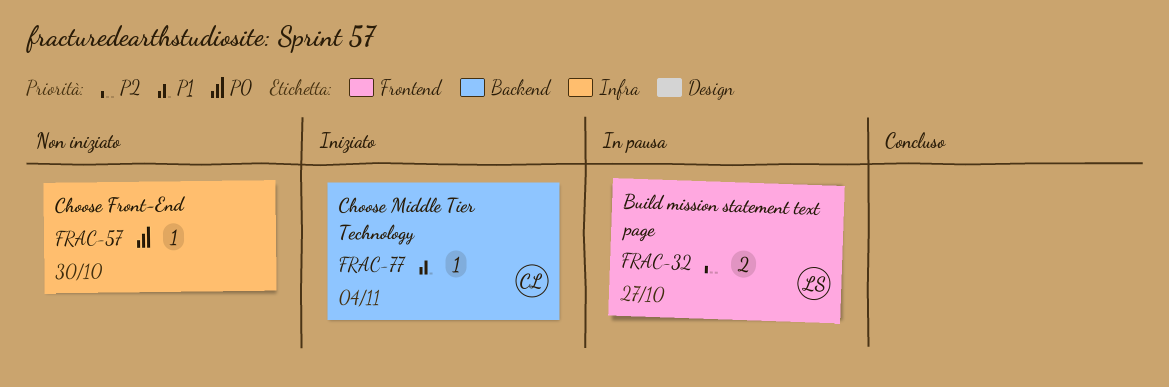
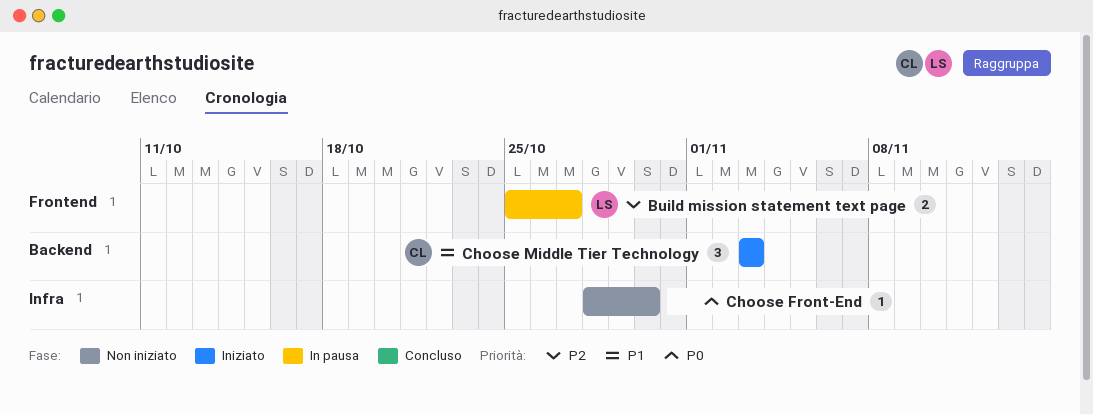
Choose Middle Tier Technology, estimate: 1 -> 3
Choose Middle Tier Technology, due: Nov 4 -> Nov 3

